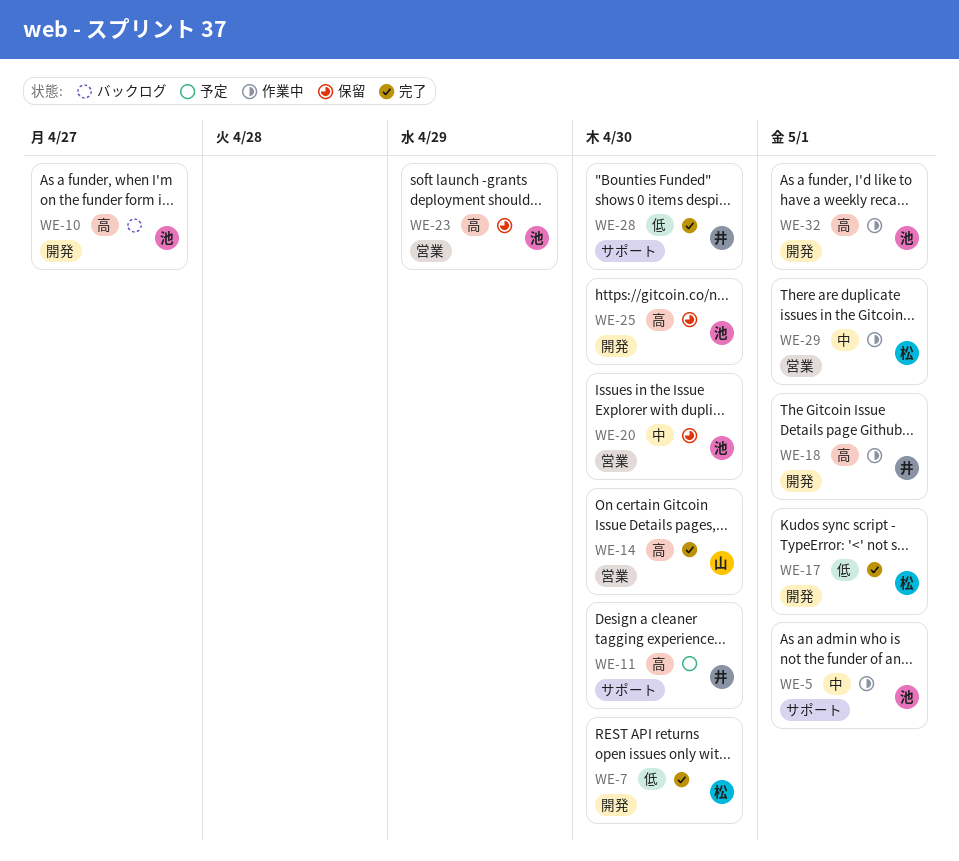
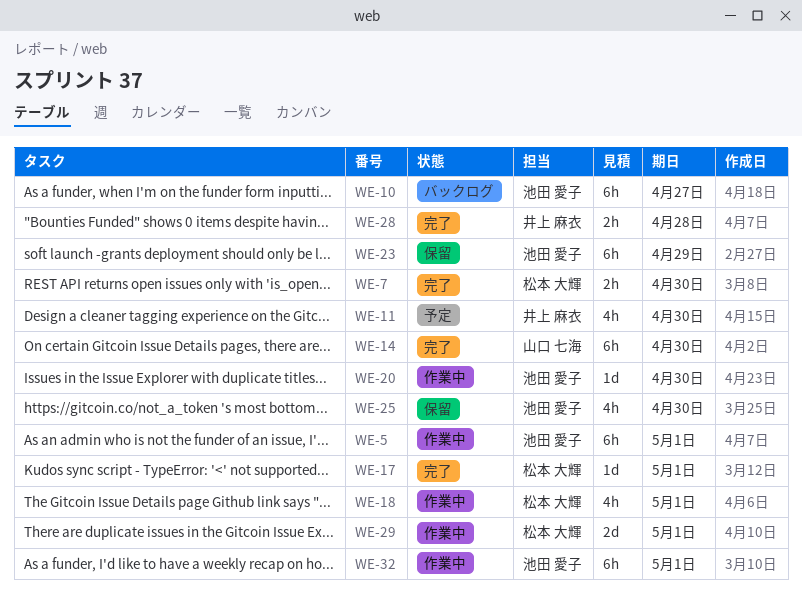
WE-18, owner: 井上 麻衣 -> 松本 大輝
WE-20, status: 保留 -> 作業中
WE-28, due: Apr 30 -> Apr 28

